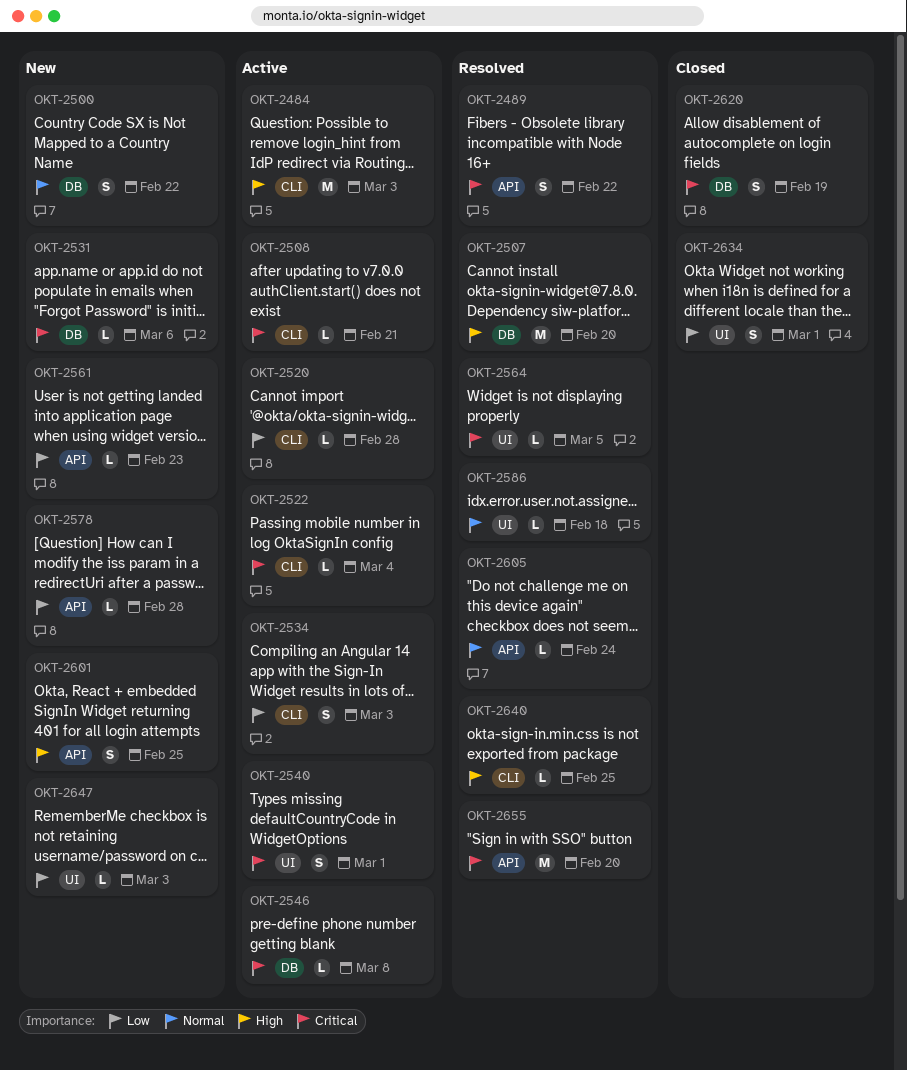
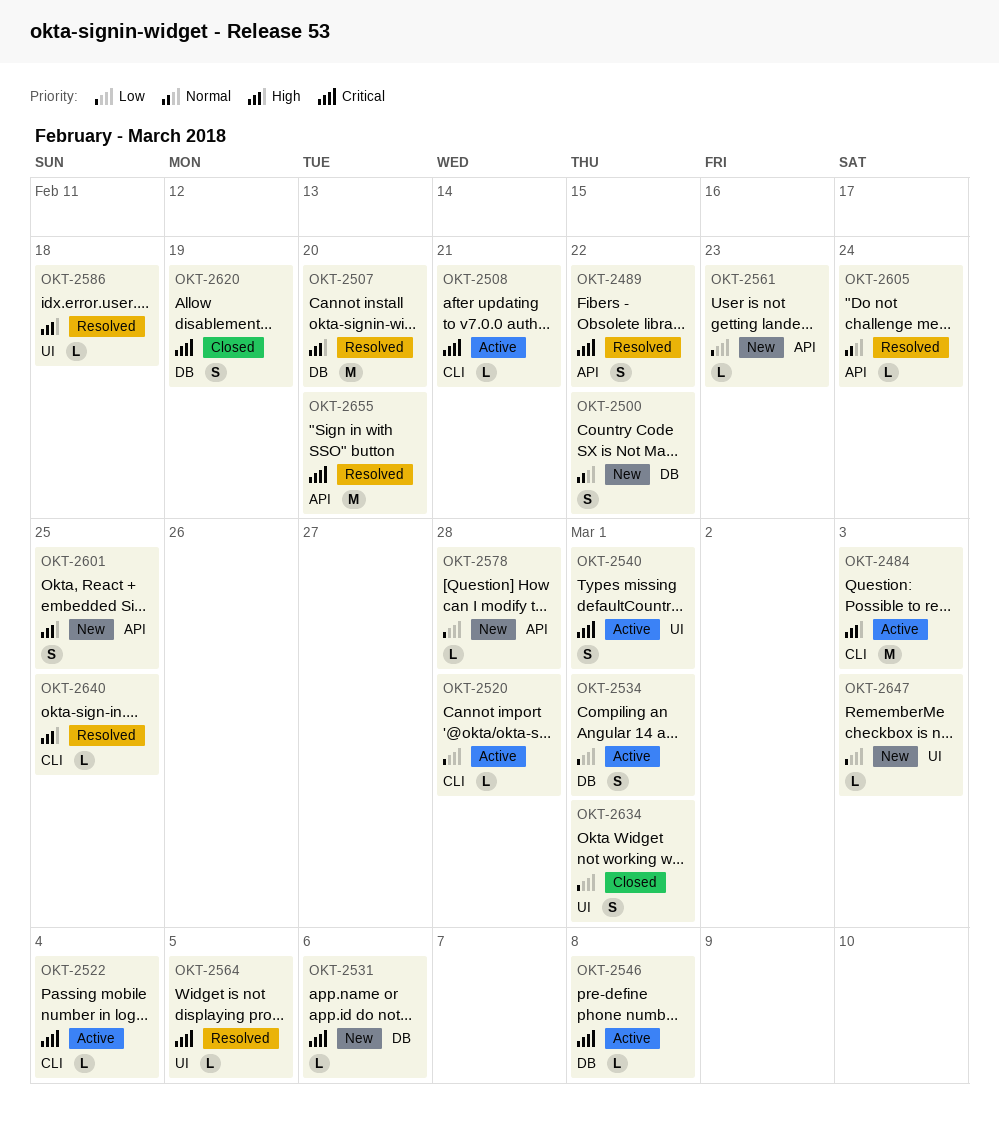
OKT-2534, label: CLI -> DB
OKT-2534, due: Mar 3 -> Mar 1
OKT-2586, priority: Normal -> High

